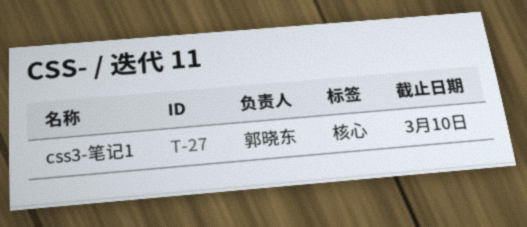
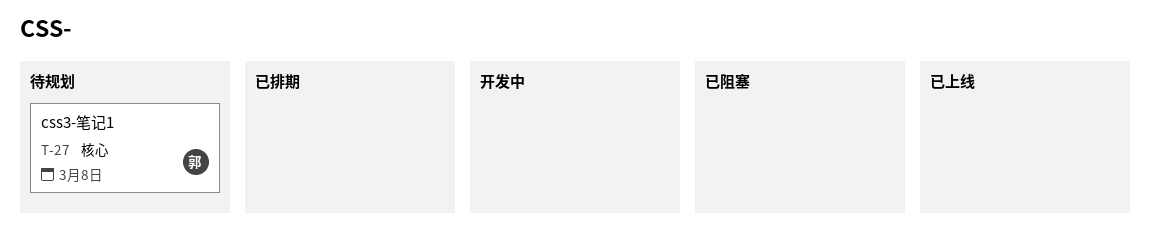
T-27, due: Mar 10 -> Mar 8

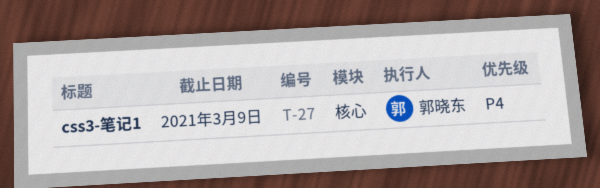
T-27, due: Mar 8 -> Mar 9

